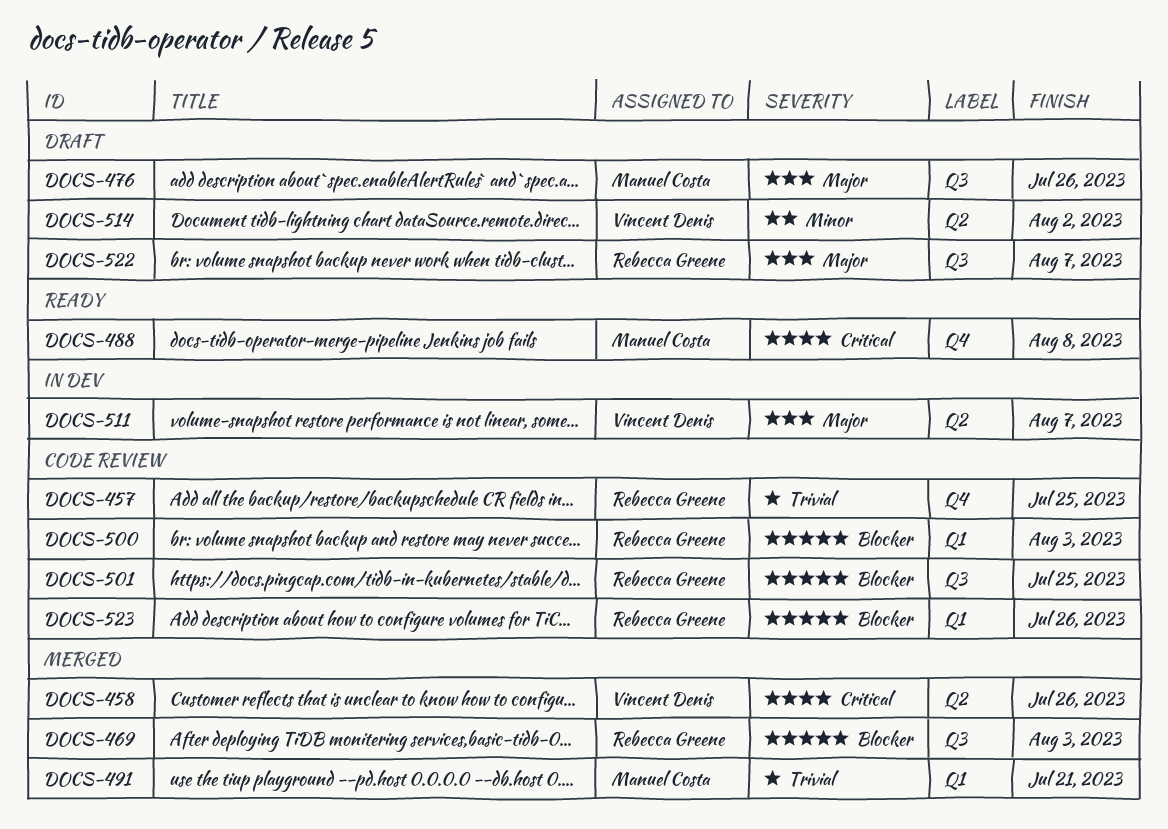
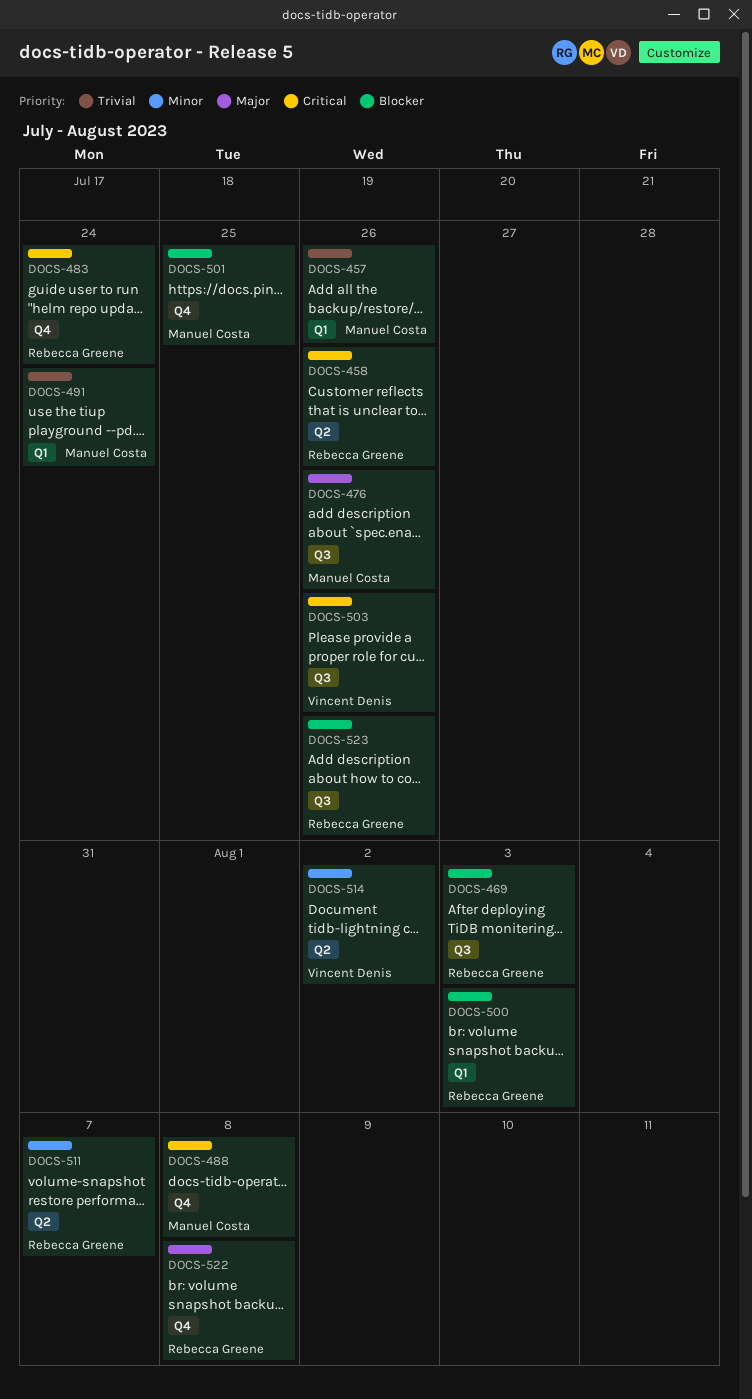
DOCS-457, owner: Rebecca Greene -> Manuel Costa
DOCS-457, label: Q4 -> Q1
DOCS-457, due: Jul 25 -> Jul 26
DOCS-458, owner: Vincent Denis -> Rebecca Greene
DOCS-483: none -> present
DOCS-491, due: Jul 21 -> Jul 24
DOCS-501, owner: Rebecca Greene -> Manuel Costa
DOCS-501, label: Q3 -> Q4
DOCS-503: none -> present
DOCS-511, owner: Vincent Denis -> Rebecca Greene
DOCS-511, priority: Major -> Minor
DOCS-522, label: Q3 -> Q4
DOCS-522, due: Aug 7 -> Aug 8
DOCS-523, label: Q1 -> Q3

